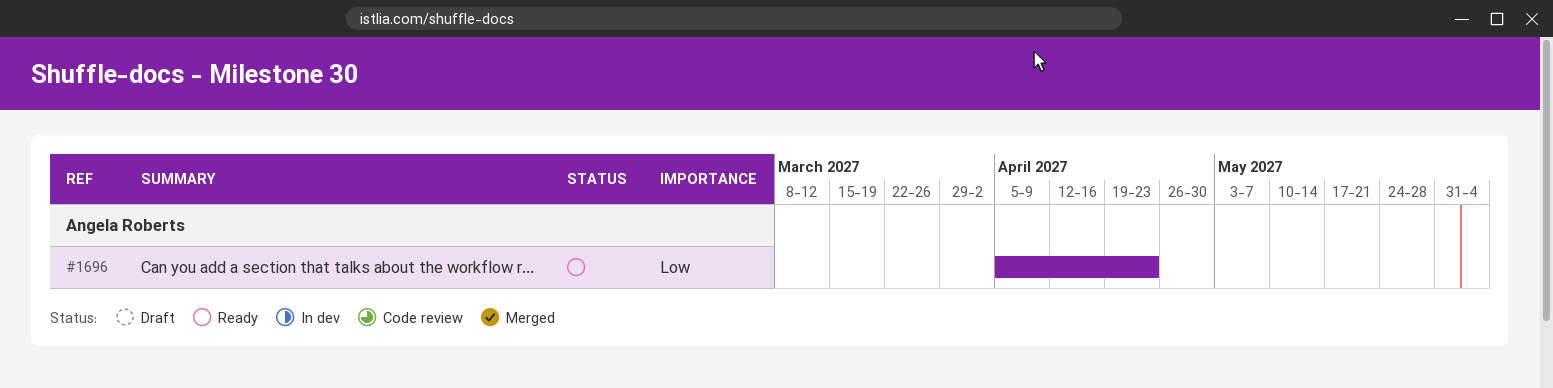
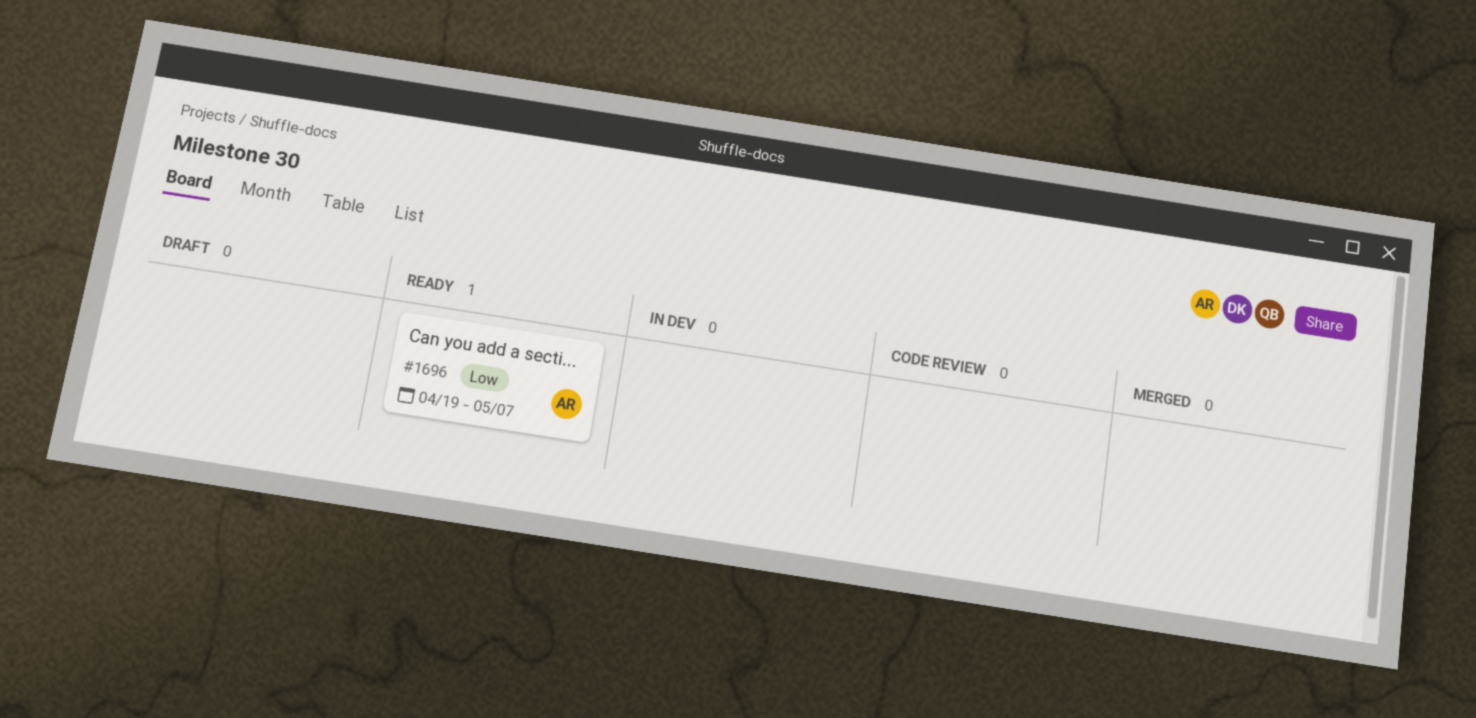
#1696, start: Apr 5 -> Apr 19
#1696, due: Apr 23 -> May 7

